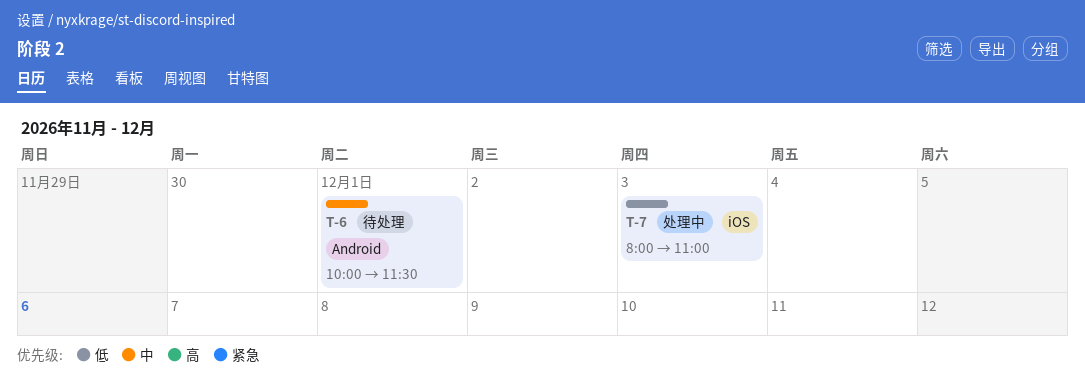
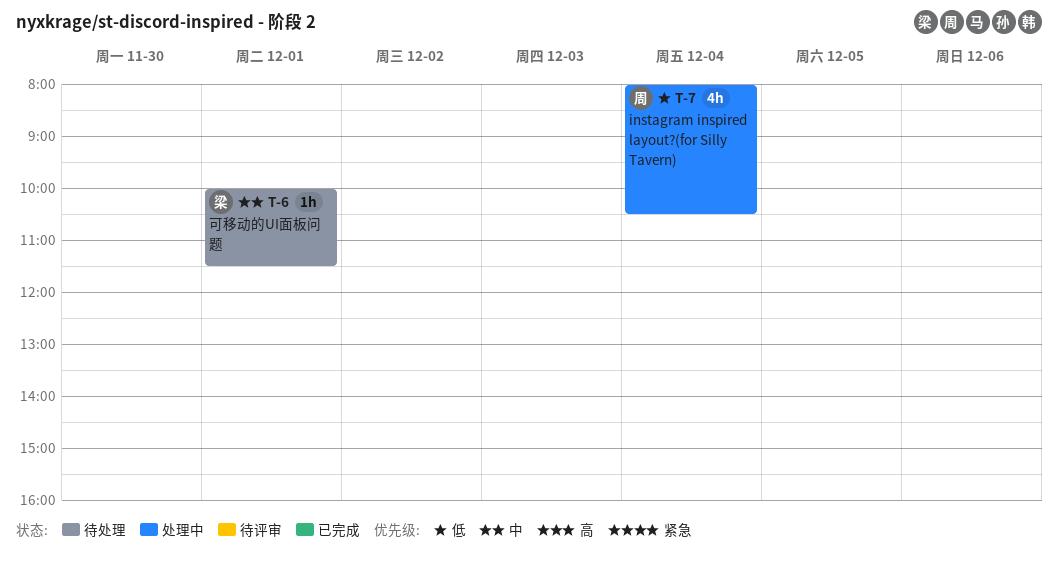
T-7, day: Dec 3 -> Dec 4
T-7, ends: 11:00 -> 10:30

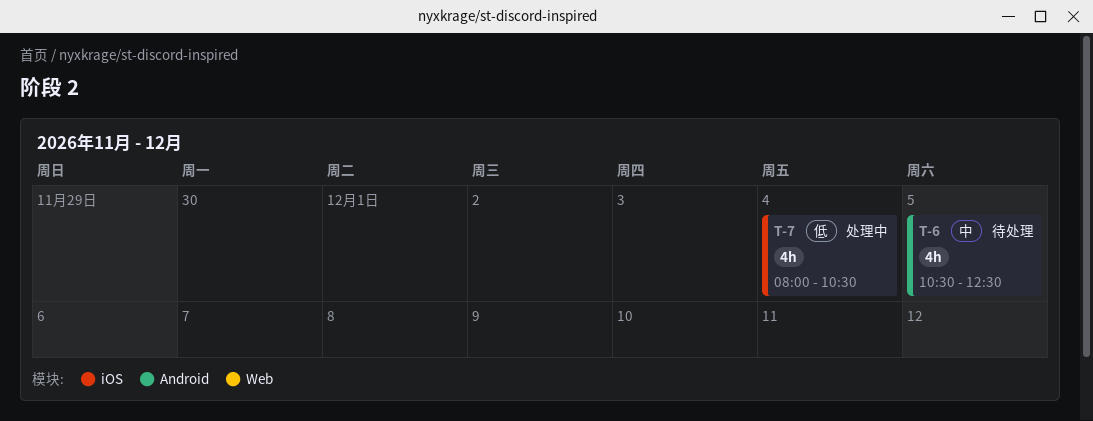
T-6, estimate: 1h -> 4h
T-6, day: Dec 1 -> Dec 5
T-6, begins: 10:00 -> 10:30
T-6, ends: 11:30 -> 12:30

